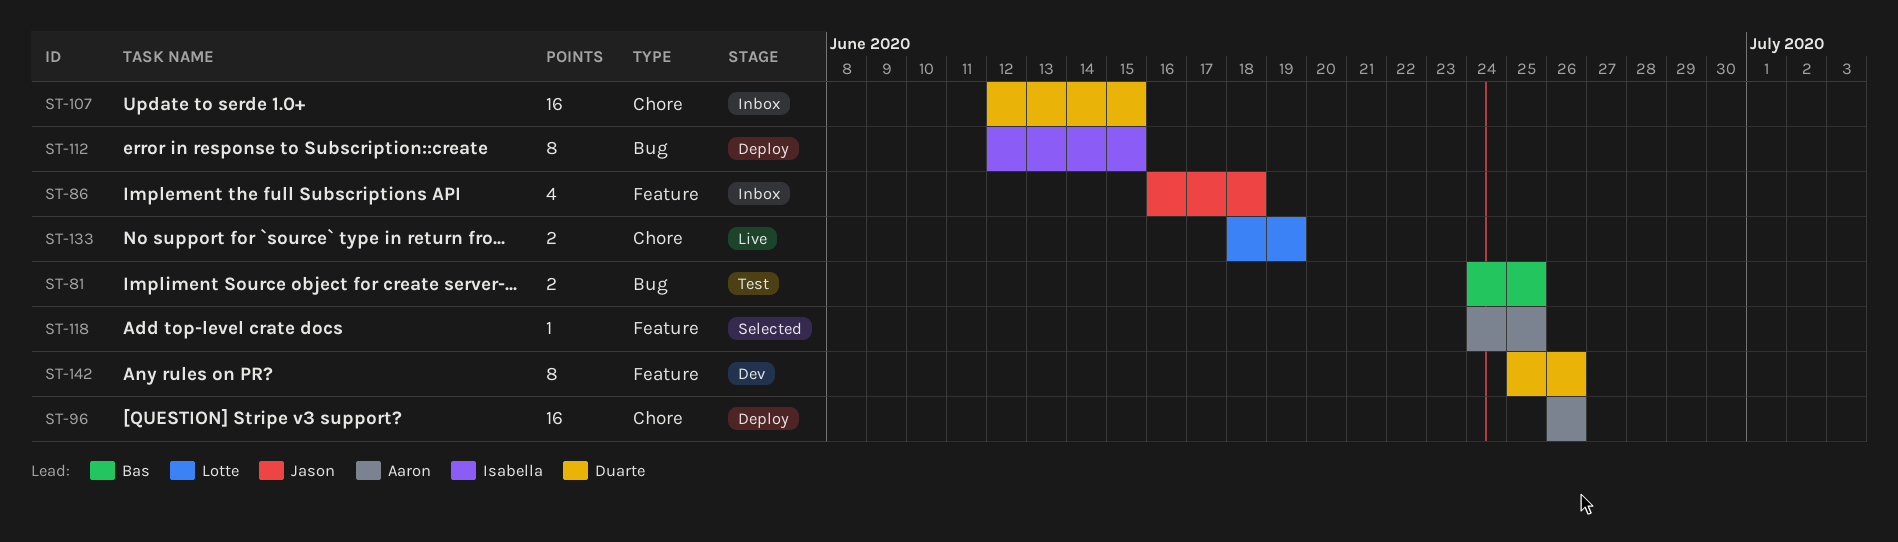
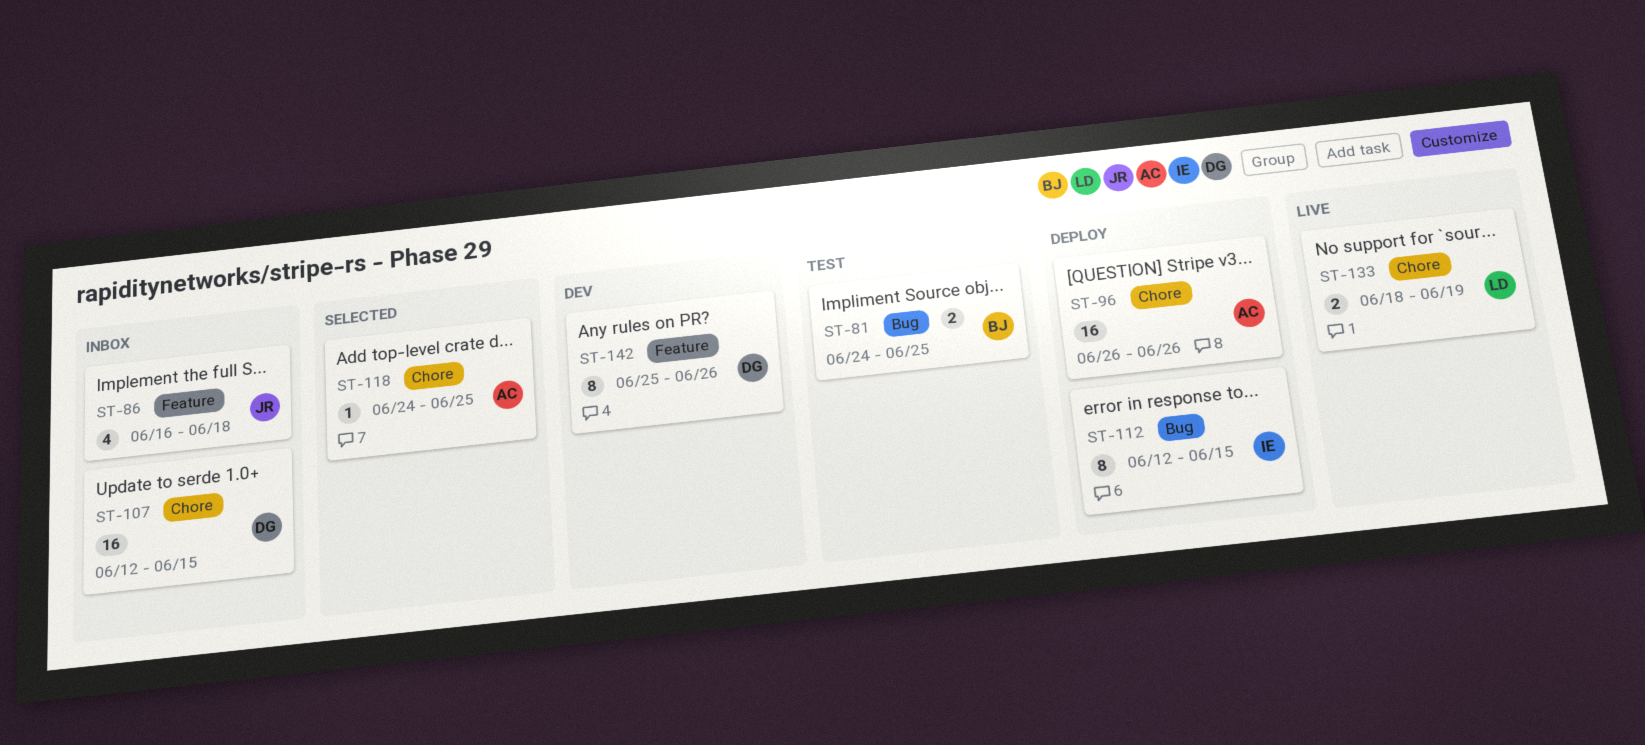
ST-118, label: Feature -> Chore

